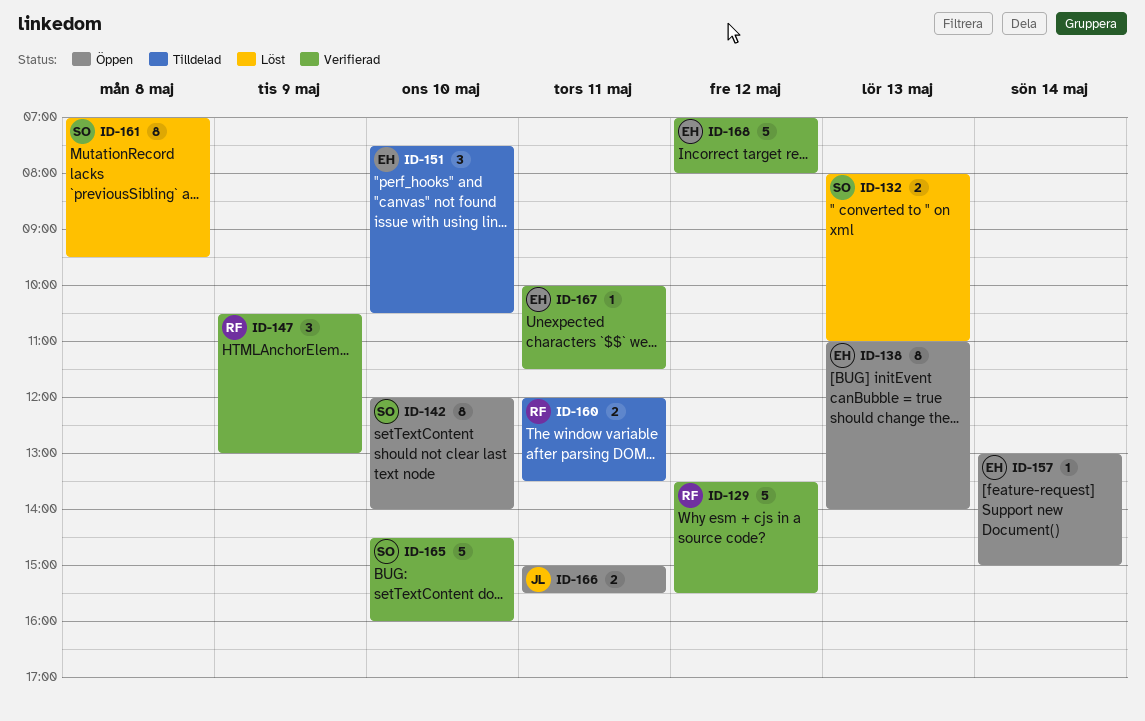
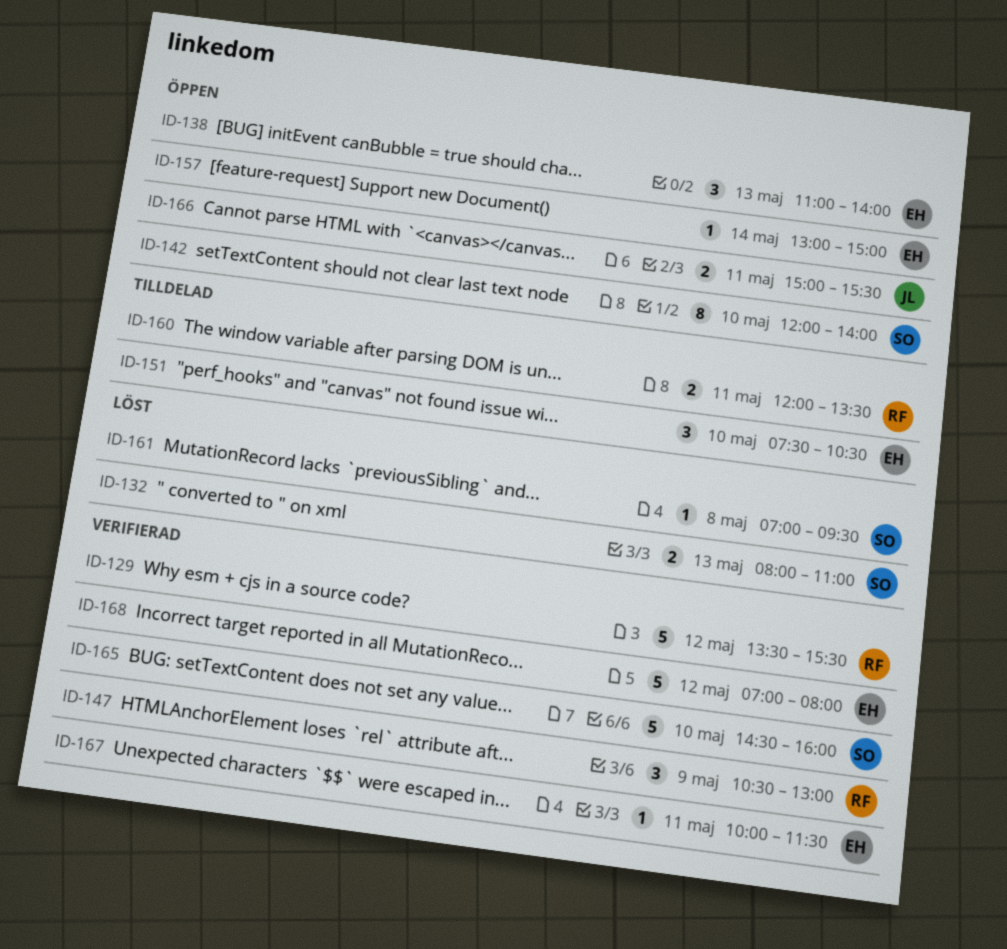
ID-138, estimate: 8 -> 3
ID-161, estimate: 8 -> 1

